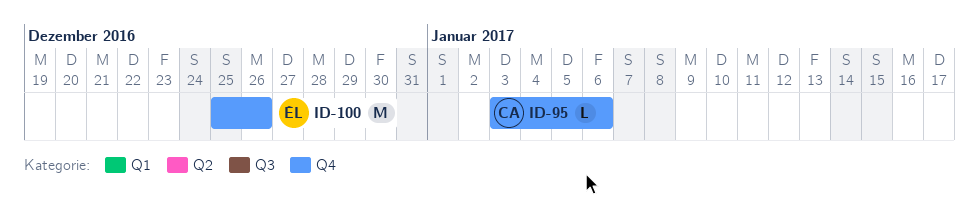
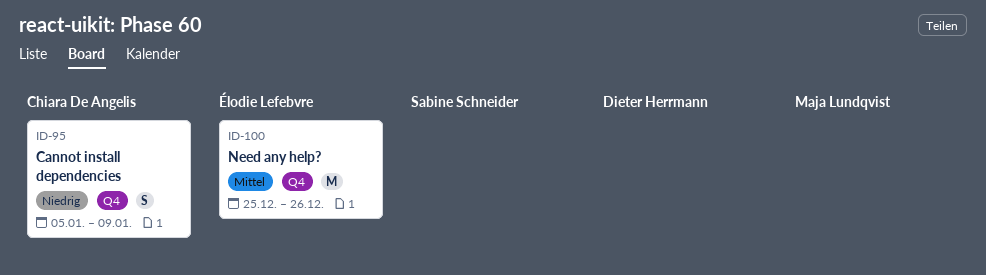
ID-95, estimate: L -> S
ID-95, start: Jan 3 -> Jan 5
ID-95, due: Jan 6 -> Jan 9

